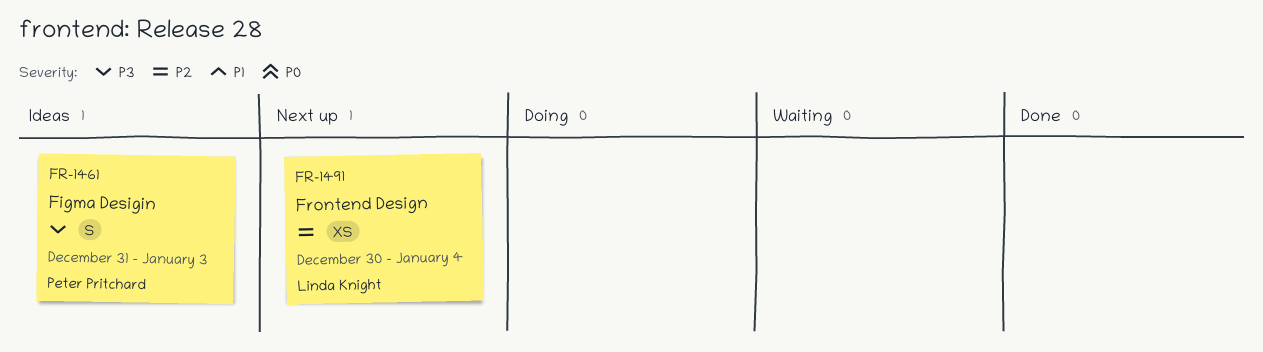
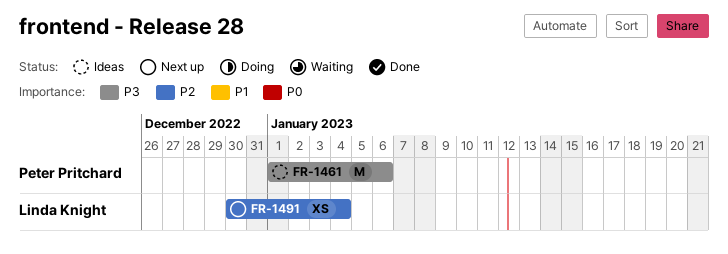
FR-1461, estimate: S -> M
FR-1461, start: Dec 31 -> Jan 1
FR-1461, due: Jan 3 -> Jan 6

